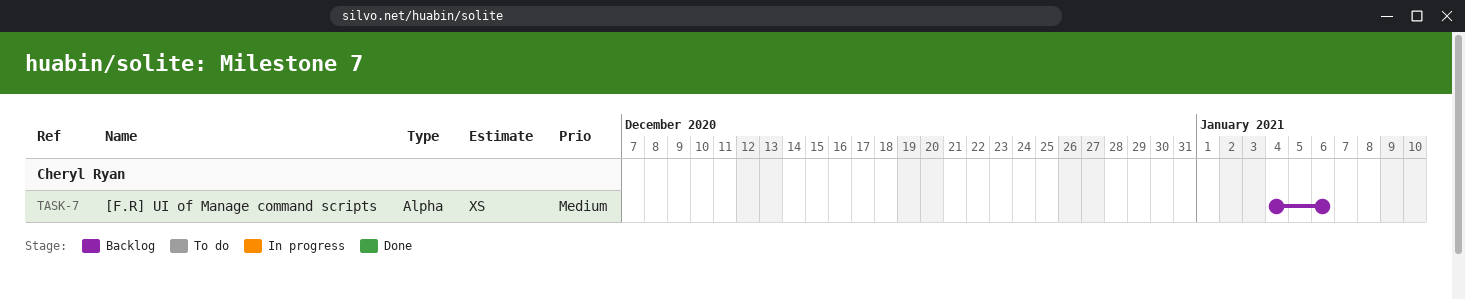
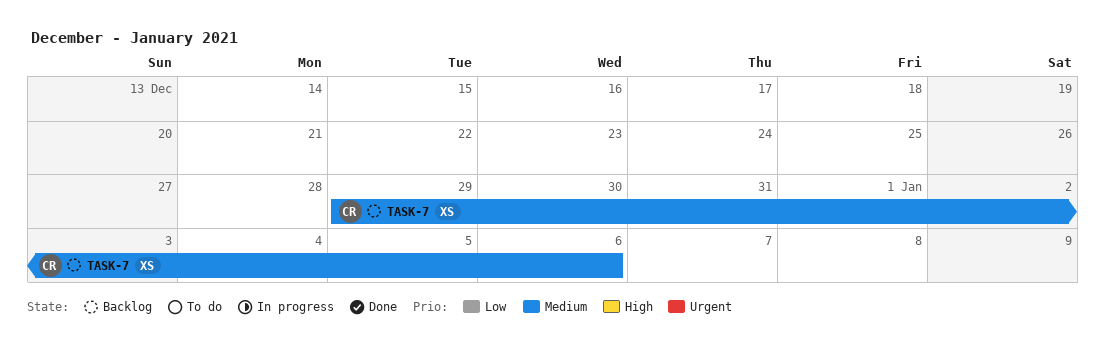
TASK-7, start: Jan 4 -> Dec 29

